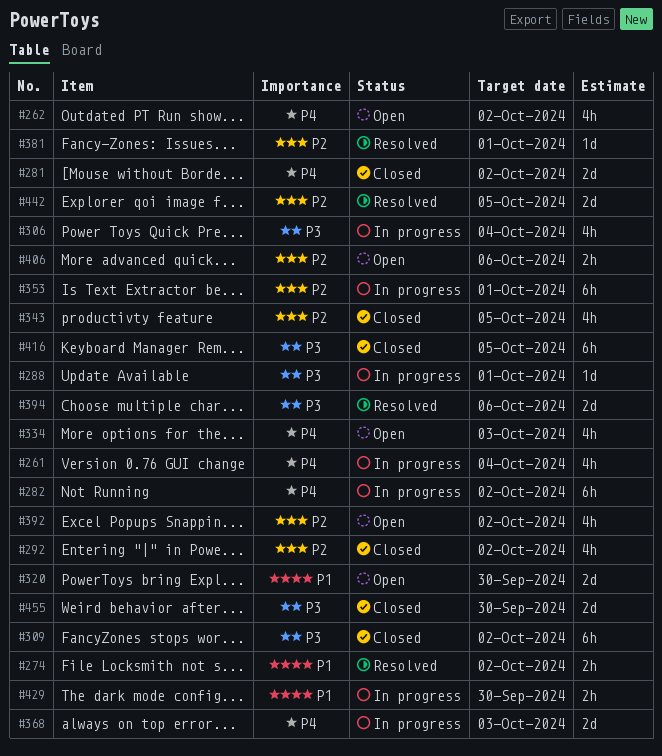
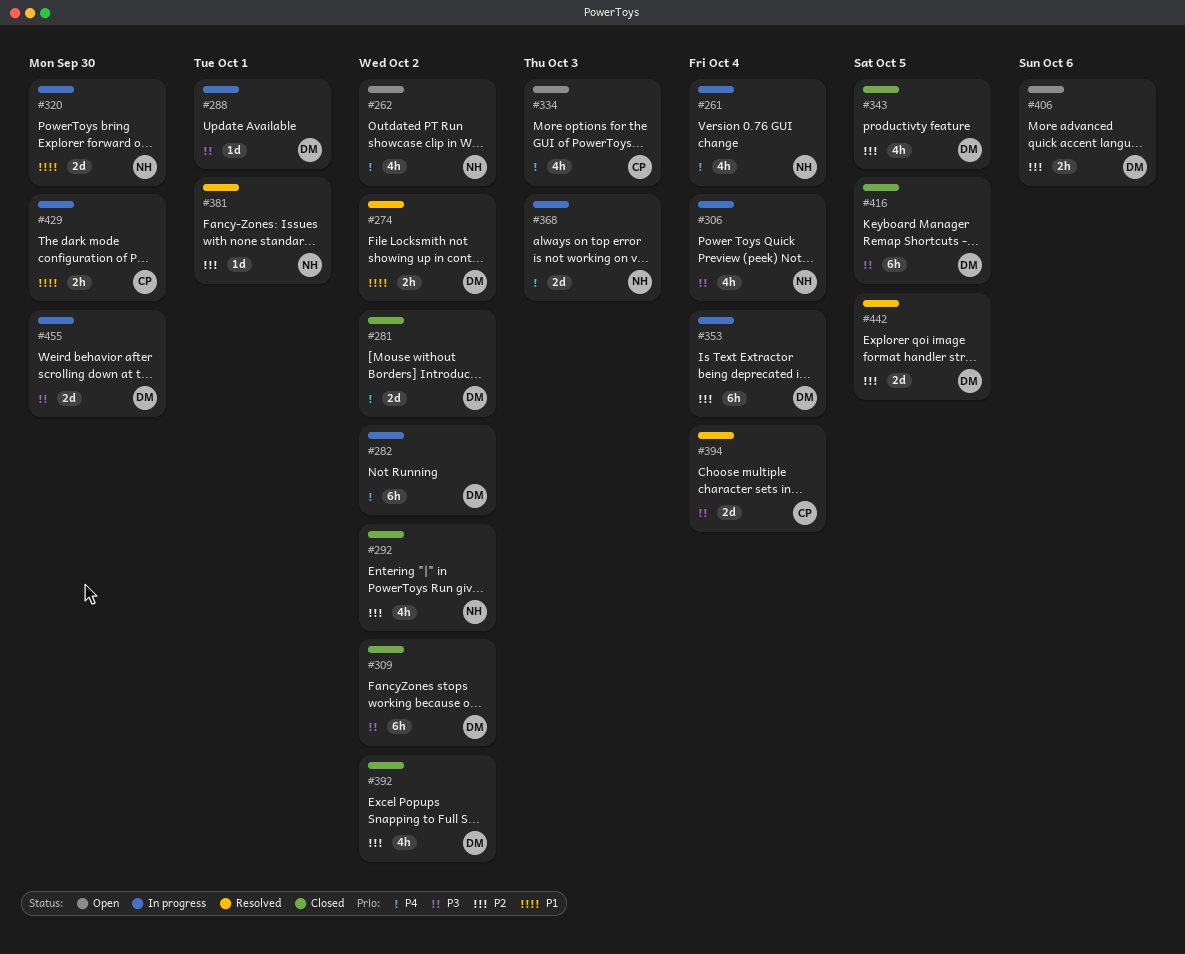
#320, status: Open -> In progress
#353, due: Oct 1 -> Oct 4
#392, status: Open -> Closed
#394, due: Oct 6 -> Oct 4
#455, status: Closed -> In progress

